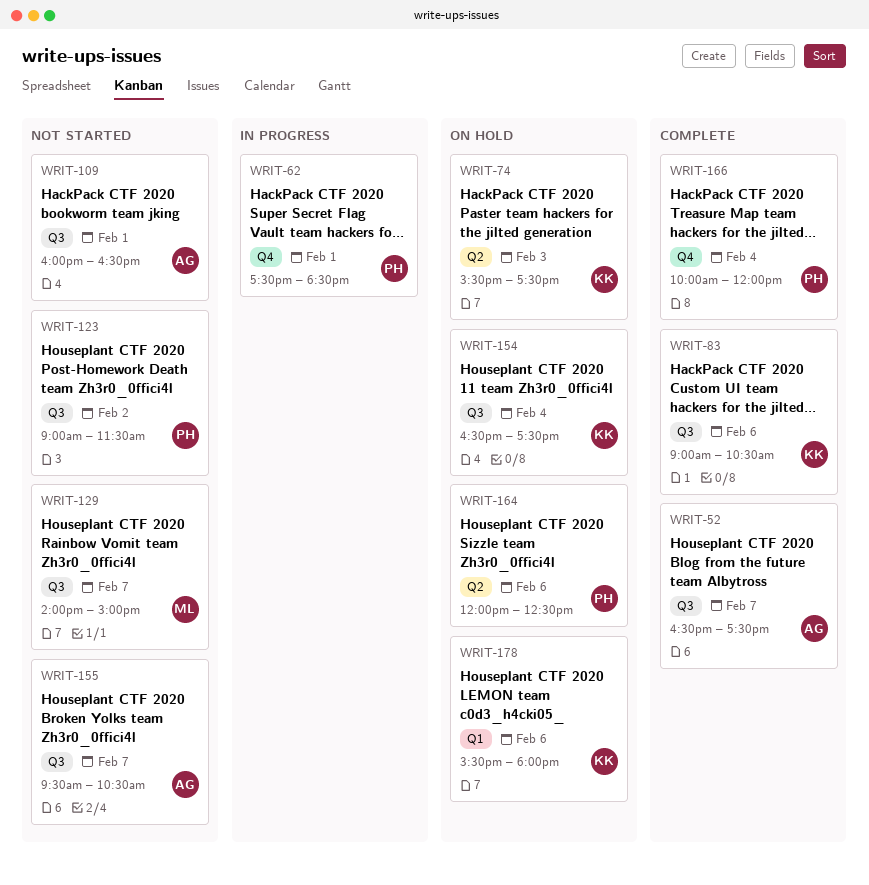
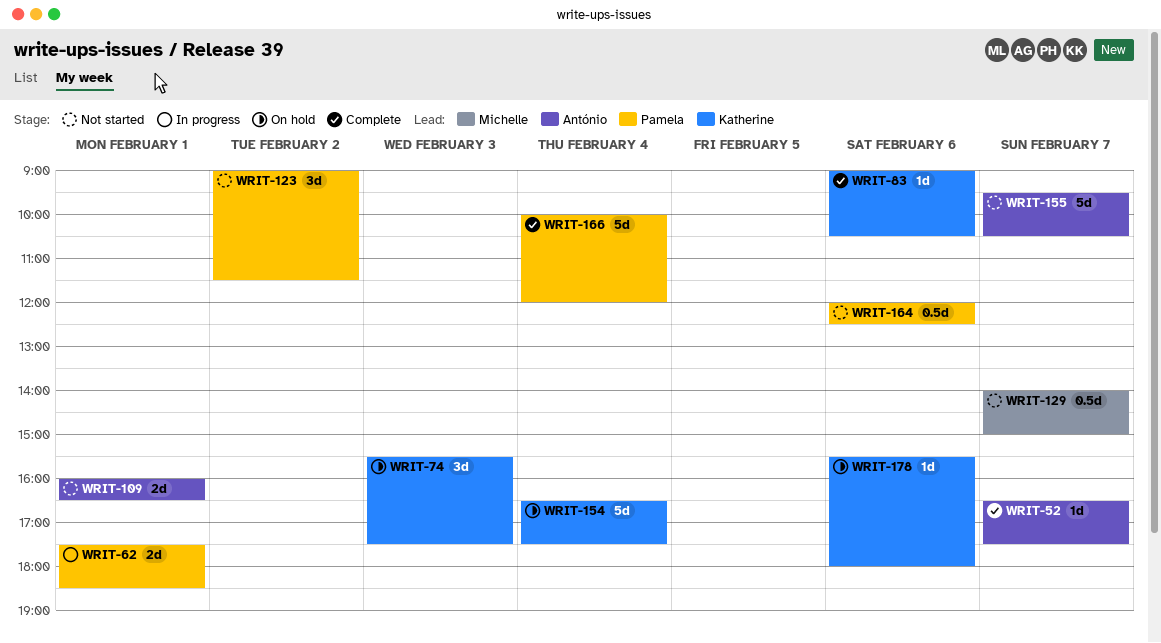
WRIT-164, status: On hold -> Not started

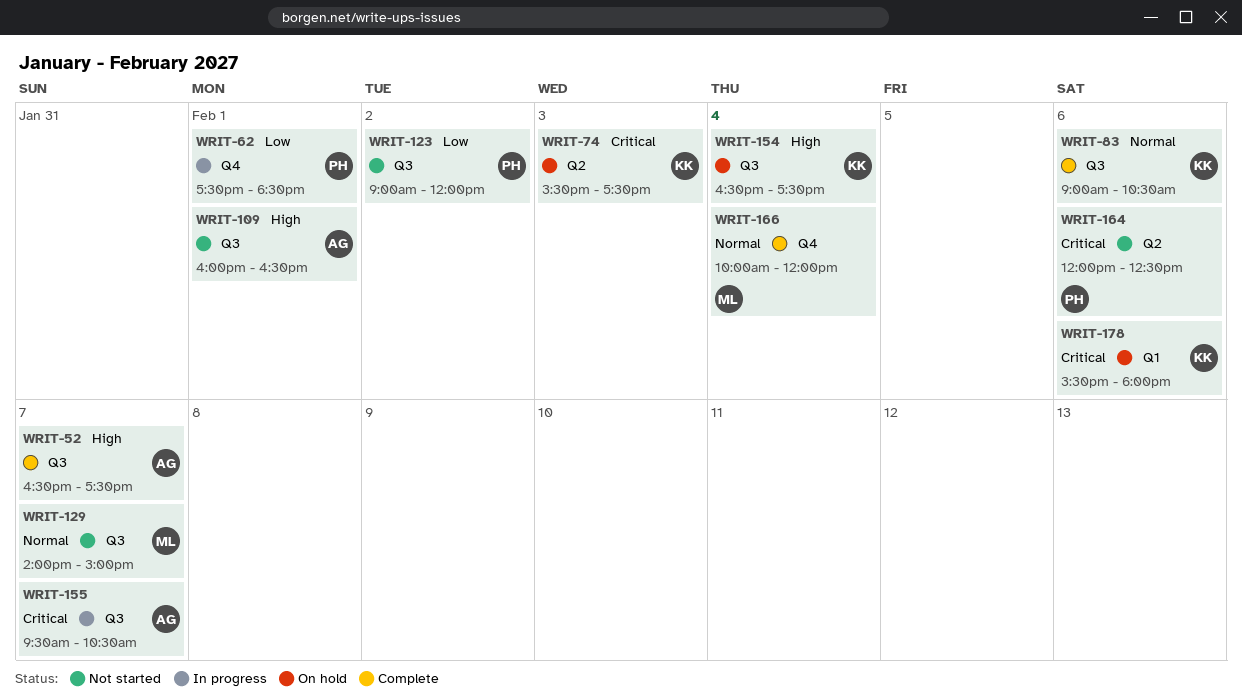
WRIT-123, ends: 11:30 -> 12:00
WRIT-155, status: Not started -> In progress
WRIT-166, owner: Pamela -> Michelle

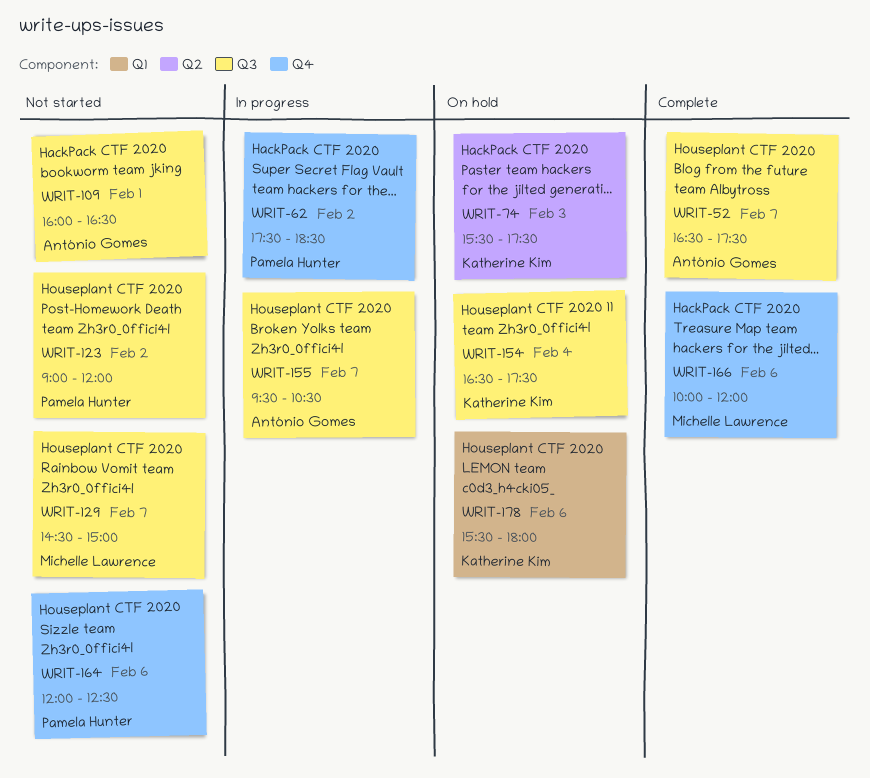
WRIT-62, day: Feb 1 -> Feb 2
WRIT-83: present -> none
WRIT-129, begins: 14:00 -> 14:30
WRIT-164, label: Q2 -> Q4
WRIT-166, day: Feb 4 -> Feb 6

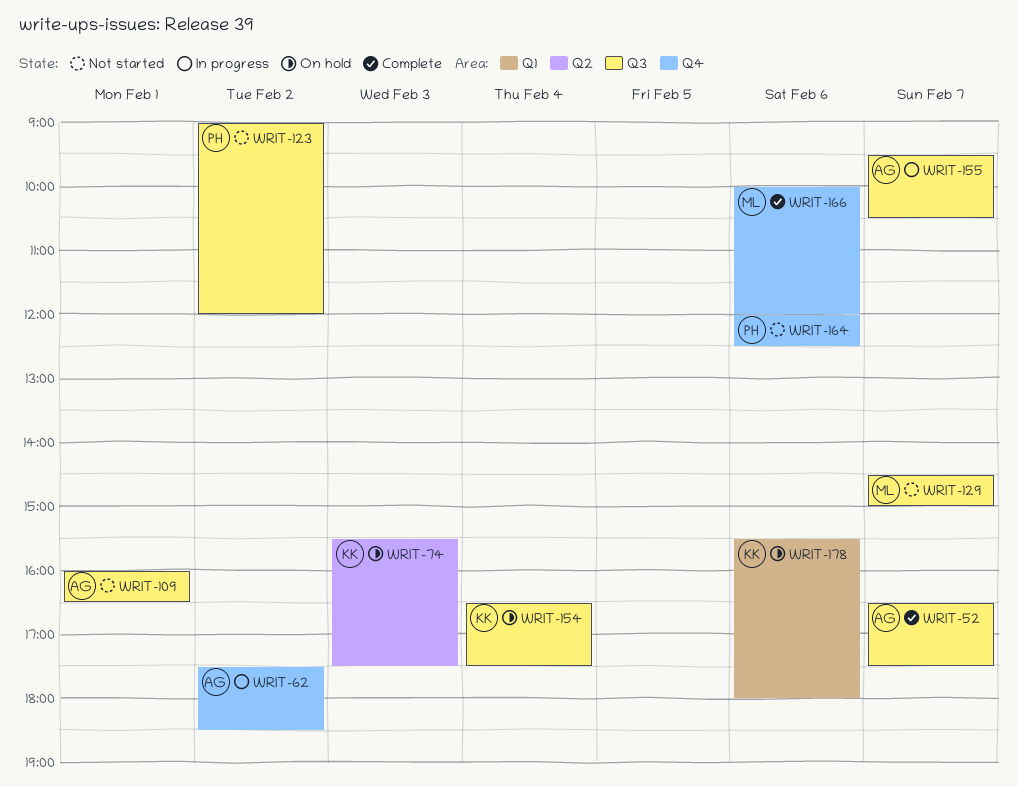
WRIT-62, owner: Pamela Hunter -> António Gomes

